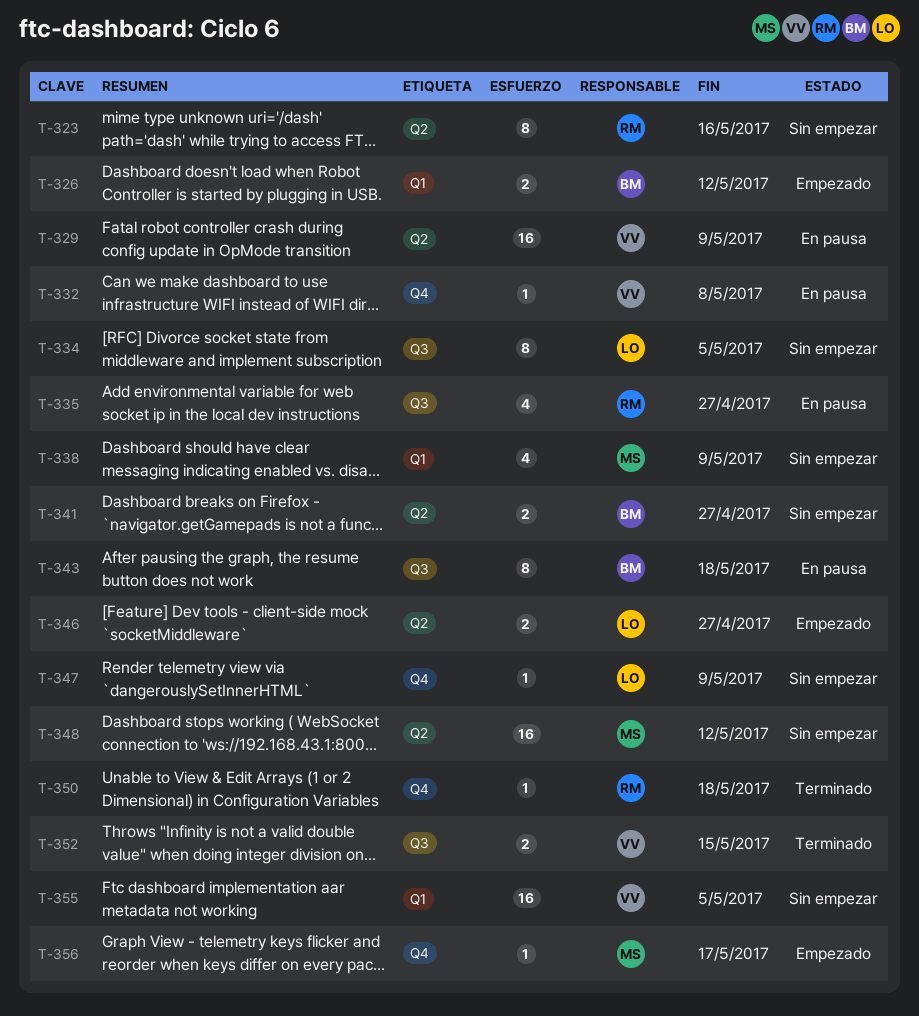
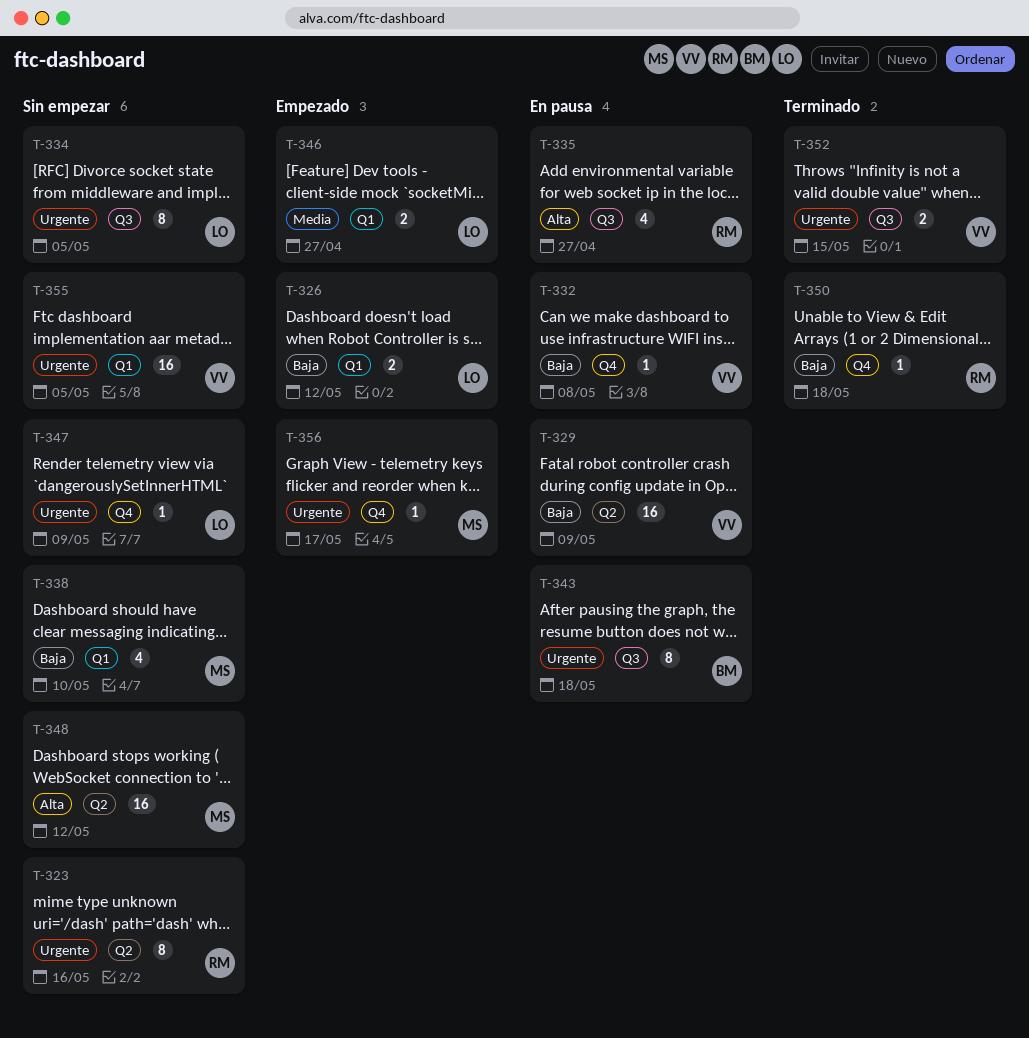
T-326, owner: BM -> LO
T-338, due: May 9 -> May 10
T-341: present -> none
T-346, label: Q2 -> Q1

